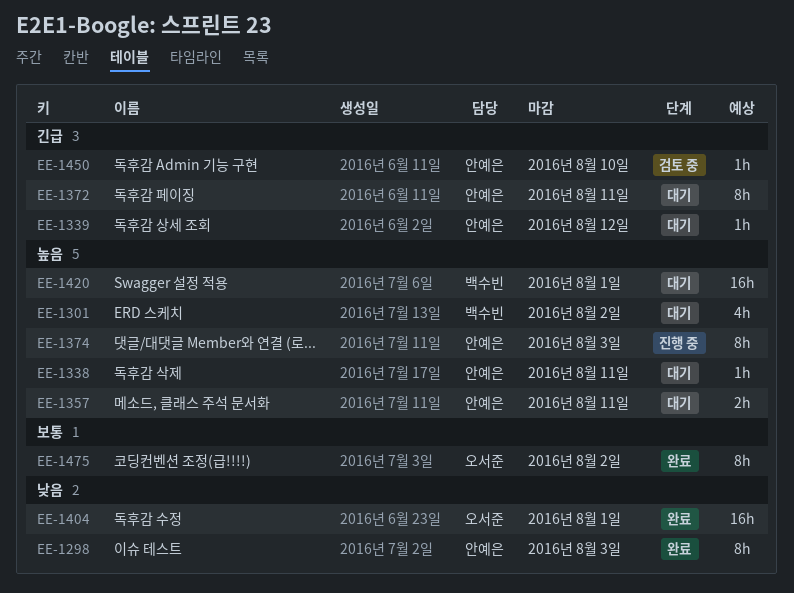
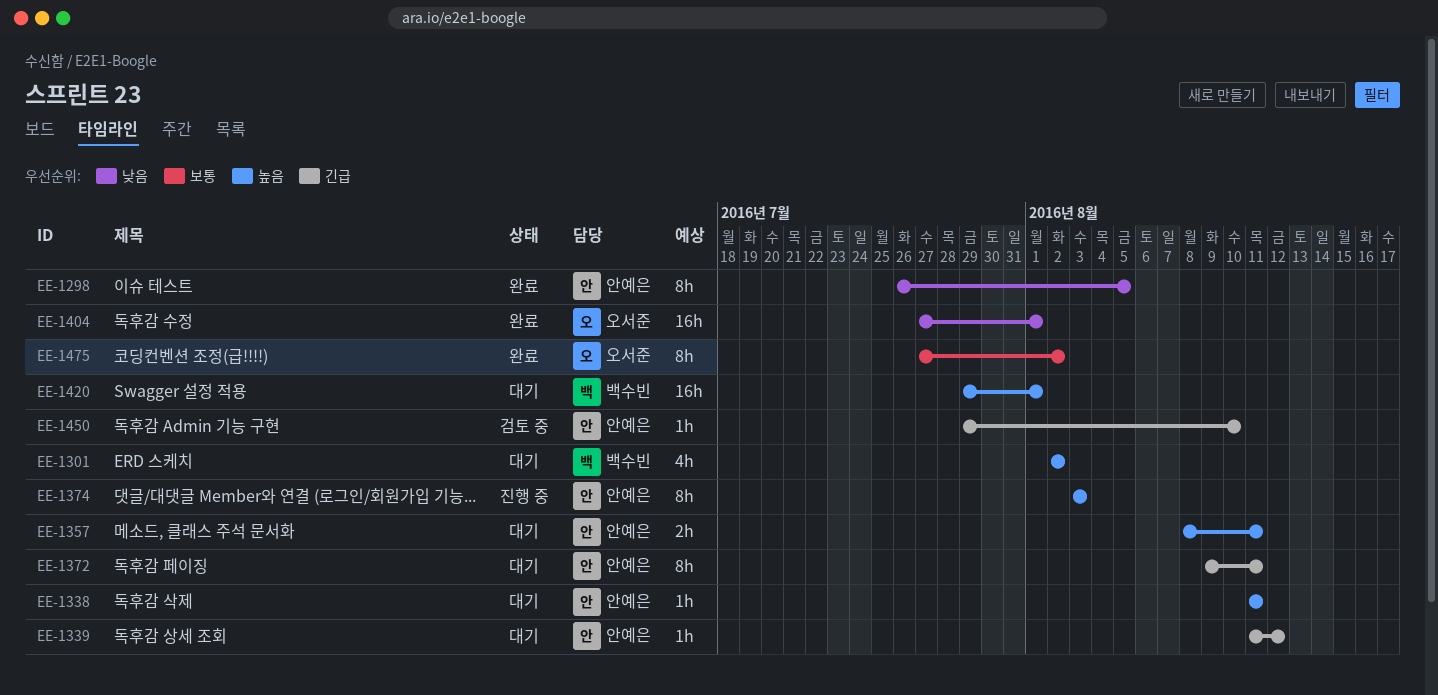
EE-1298, due: Aug 3 -> Aug 5

